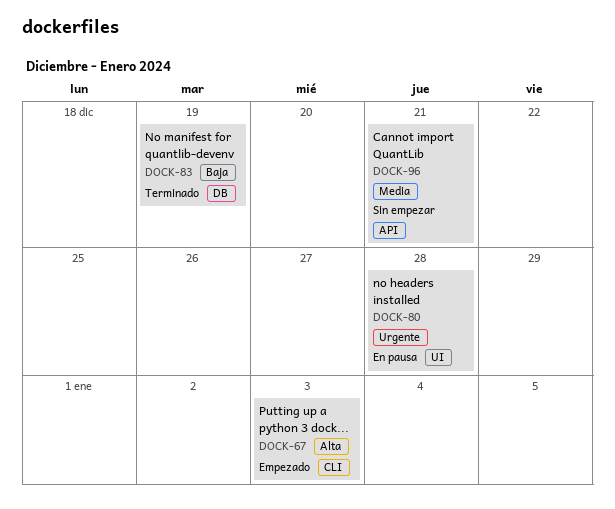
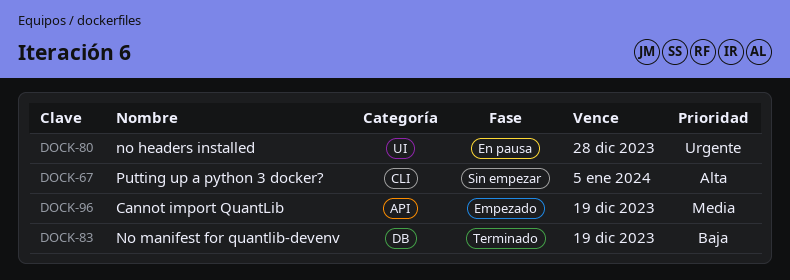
DOCK-67, status: Empezado -> Sin empezar
DOCK-67, due: Jan 3 -> Jan 5
DOCK-96, status: Sin empezar -> Empezado
DOCK-96, due: Dec 21 -> Dec 19

